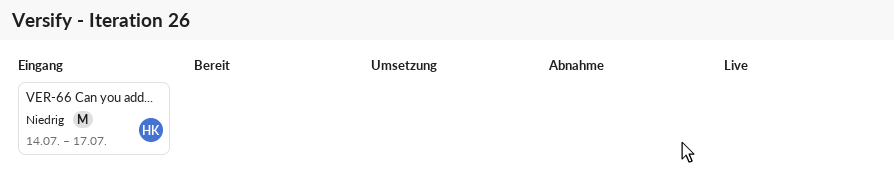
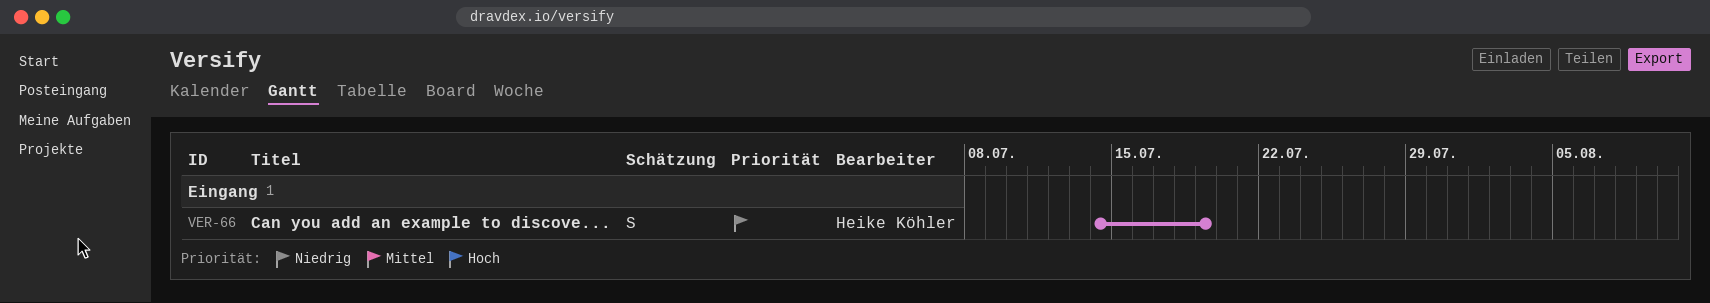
VER-66, estimate: M -> S
VER-66, due: Jul 17 -> Jul 19

